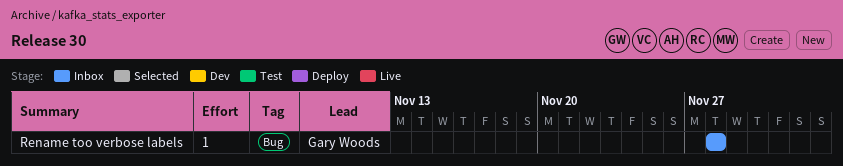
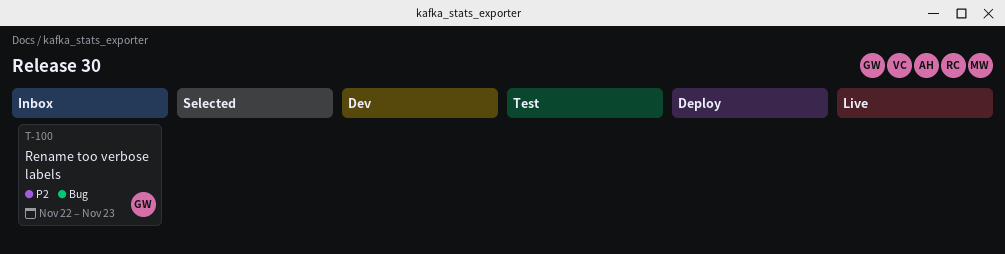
Rename too verbose labels, start: Nov 28 -> Nov 22
Rename too verbose labels, due: Nov 28 -> Nov 23

